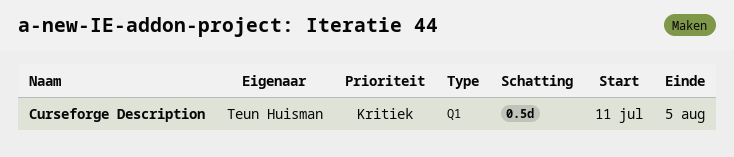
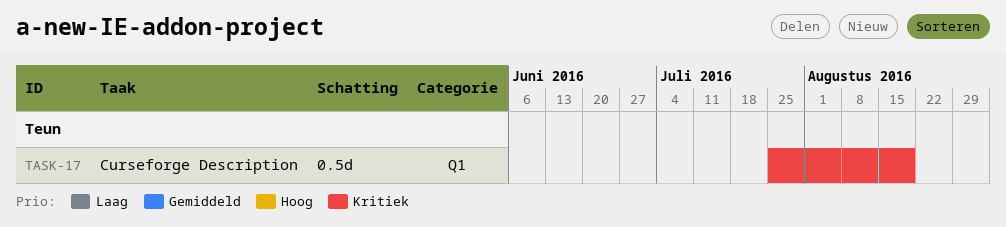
Curseforge Description, start: Jul 11 -> Jul 25
Curseforge Description, due: Aug 5 -> Aug 19

